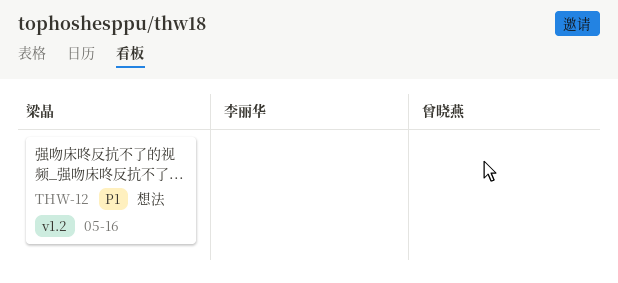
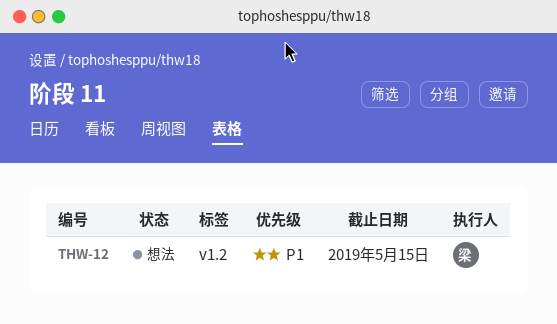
THW-12, due: May 16 -> May 15

